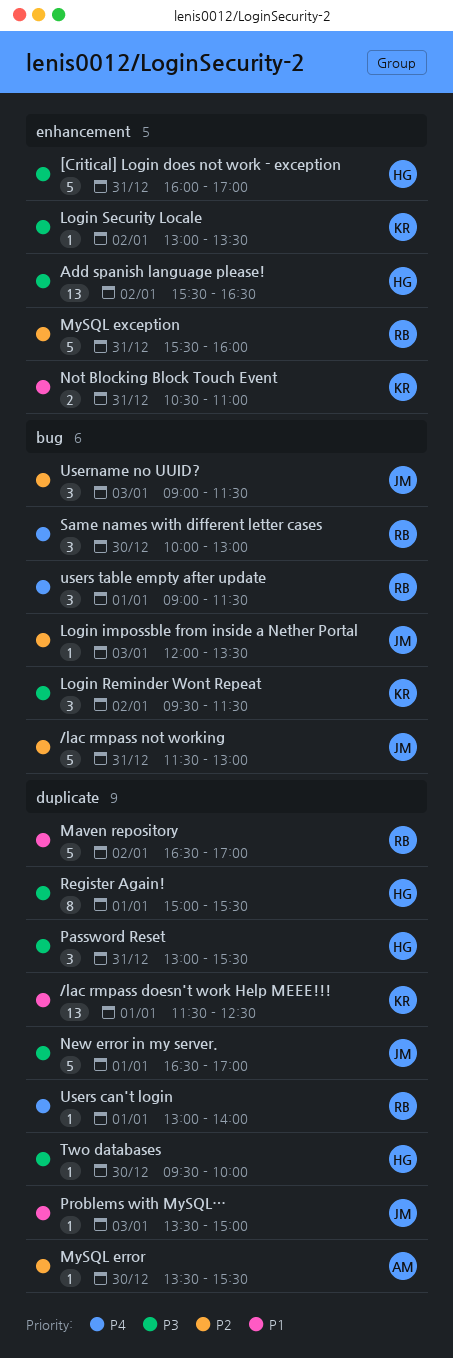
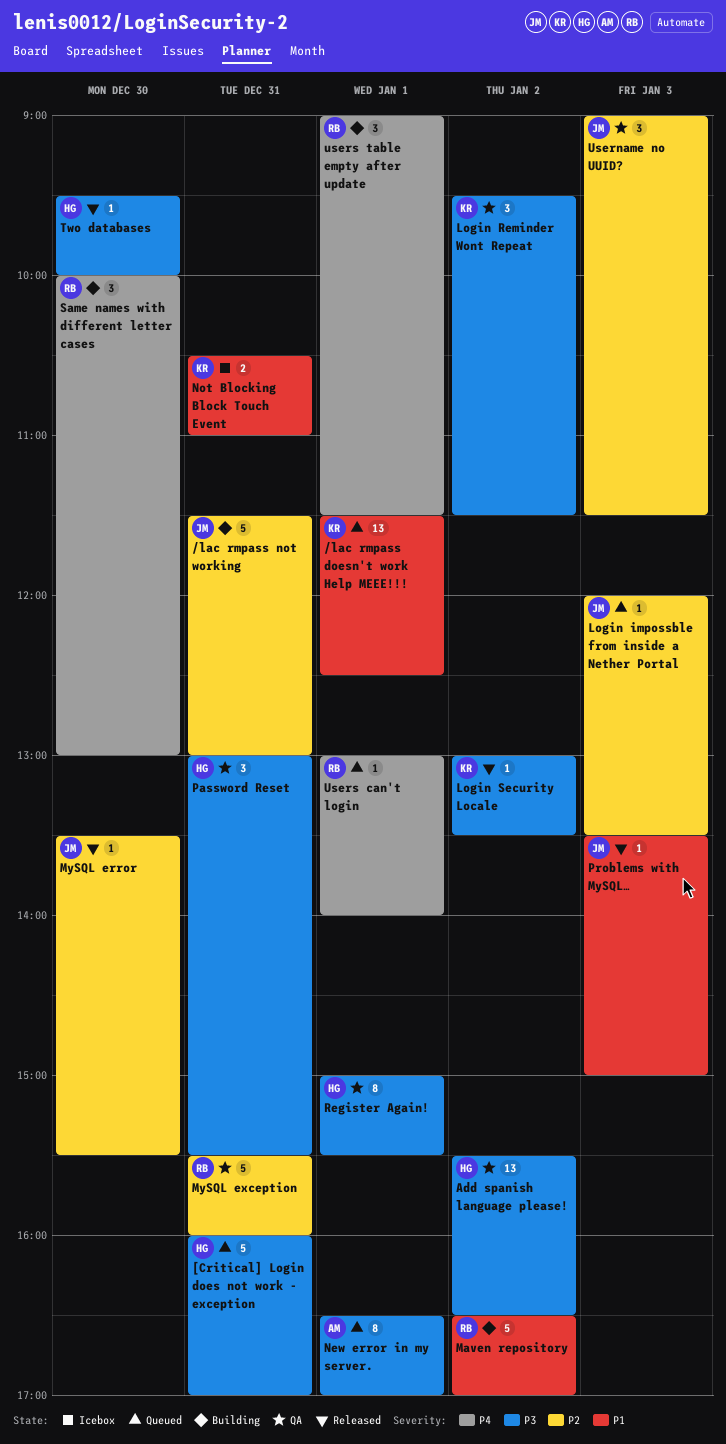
MySQL error, owner: AM -> JM
New error in my server., owner: JM -> AM
New error in my server., estimate: 5 -> 8

